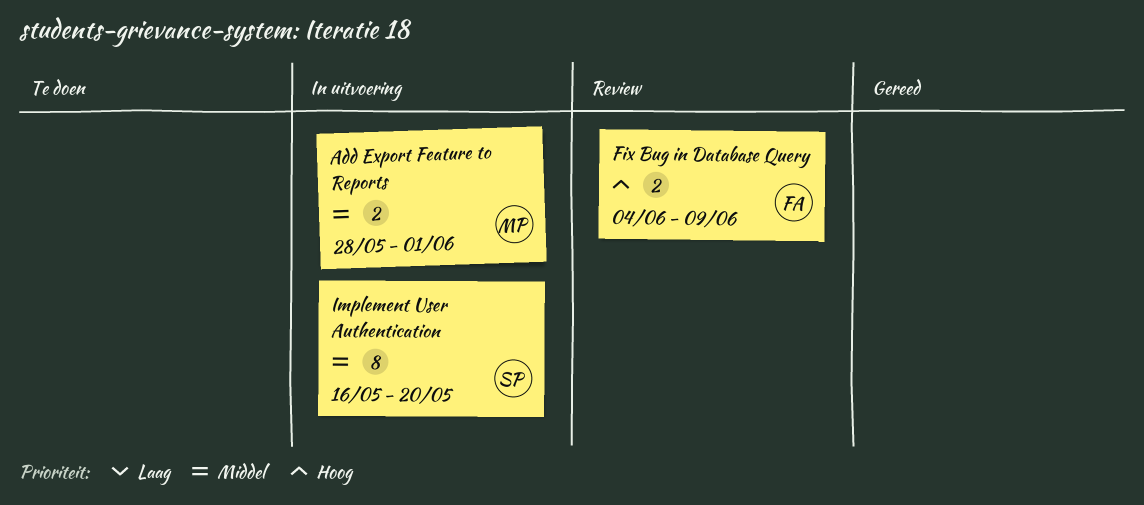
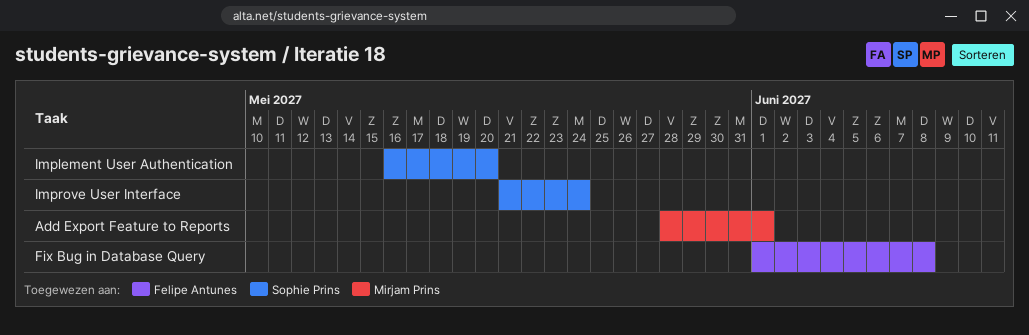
Fix Bug in Database Query, start: Jun 4 -> Jun 1
Fix Bug in Database Query, due: Jun 9 -> Jun 8
Improve User Interface: none -> present

